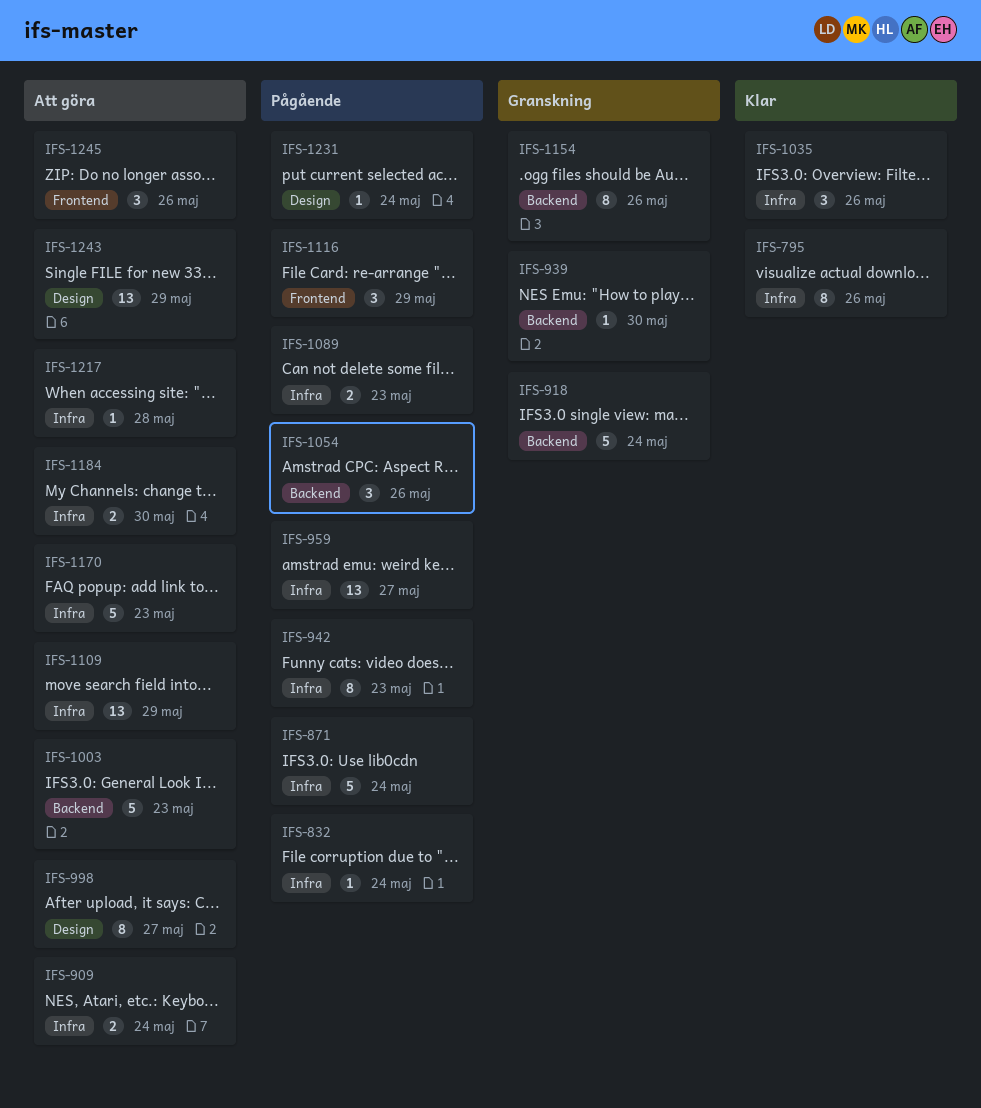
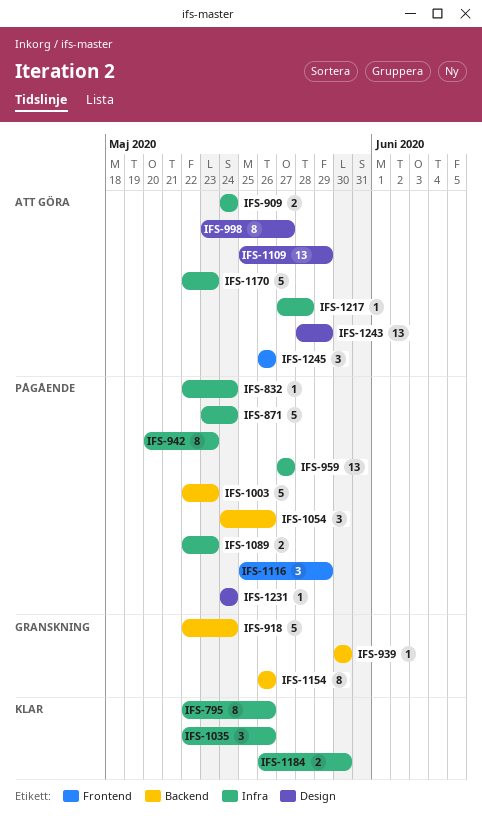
IFS-1003, status: Att göra -> Pågående
IFS-1109, label: Infra -> Design
IFS-1184, status: Att göra -> Klar

